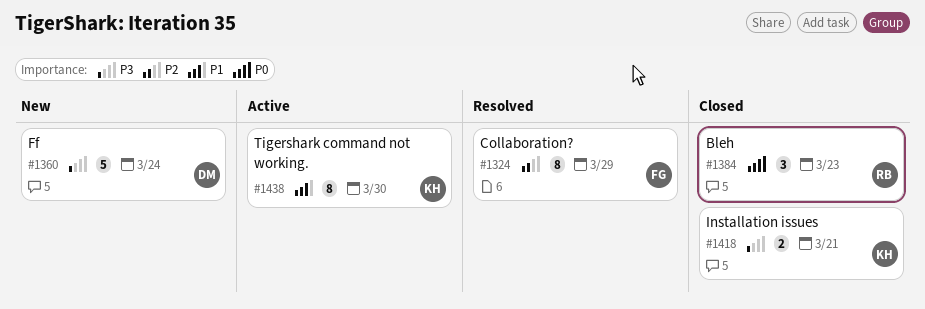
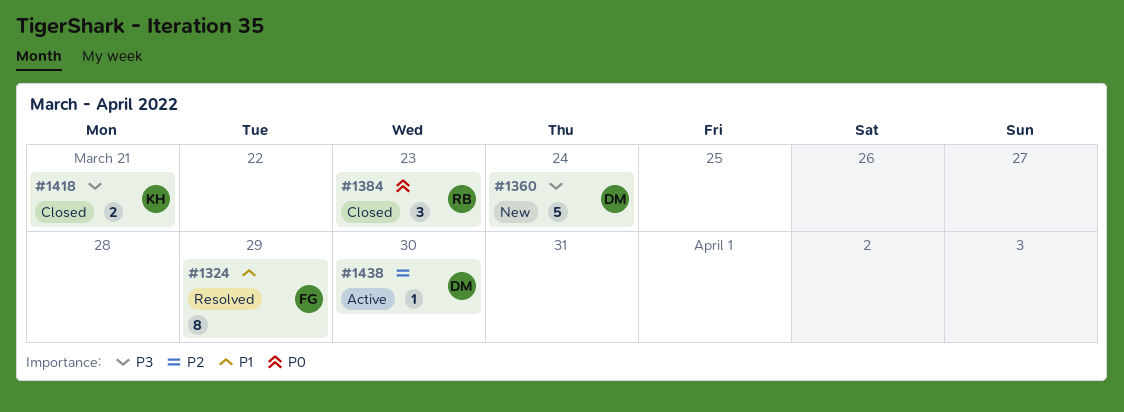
#1324, priority: P2 -> P1
#1438, owner: KH -> DM
#1438, priority: P1 -> P2
#1438, estimate: 8 -> 1

